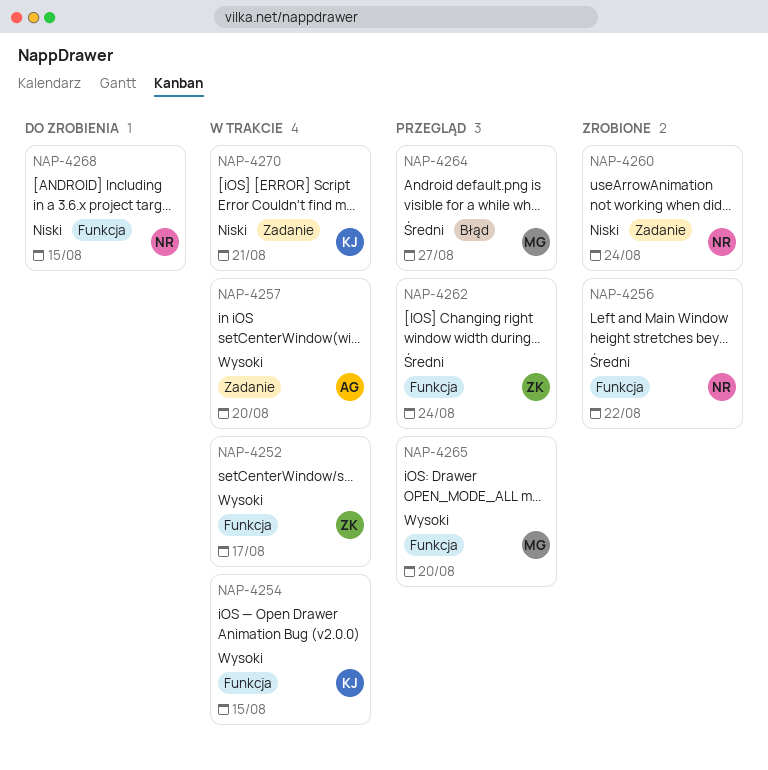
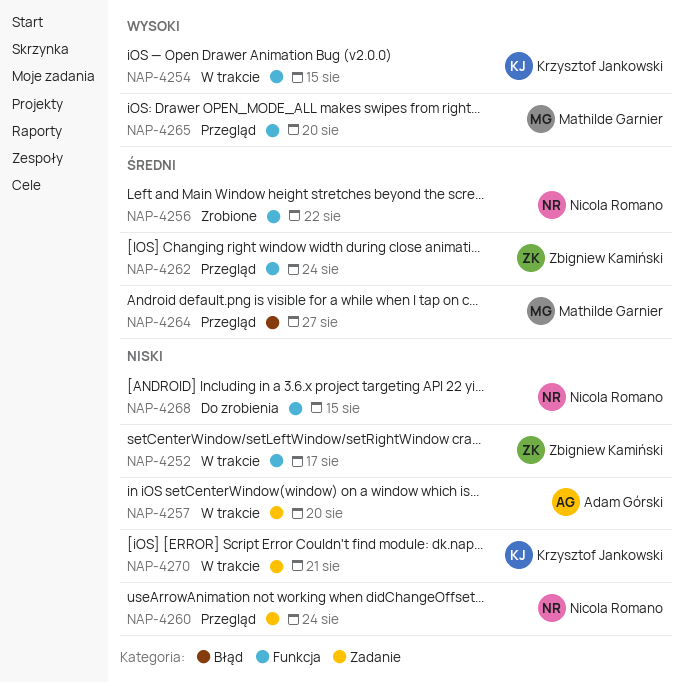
NAP-4252, priority: Wysoki -> Niski
NAP-4257, priority: Wysoki -> Niski
NAP-4260, status: Zrobione -> Przegląd

